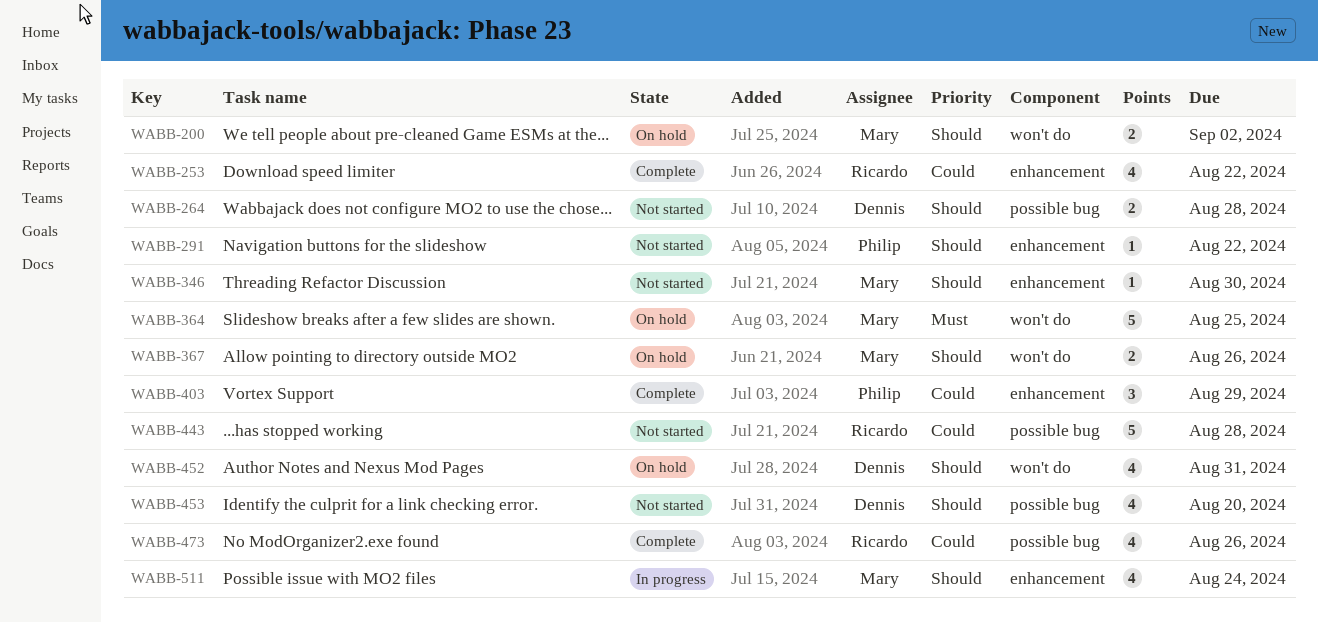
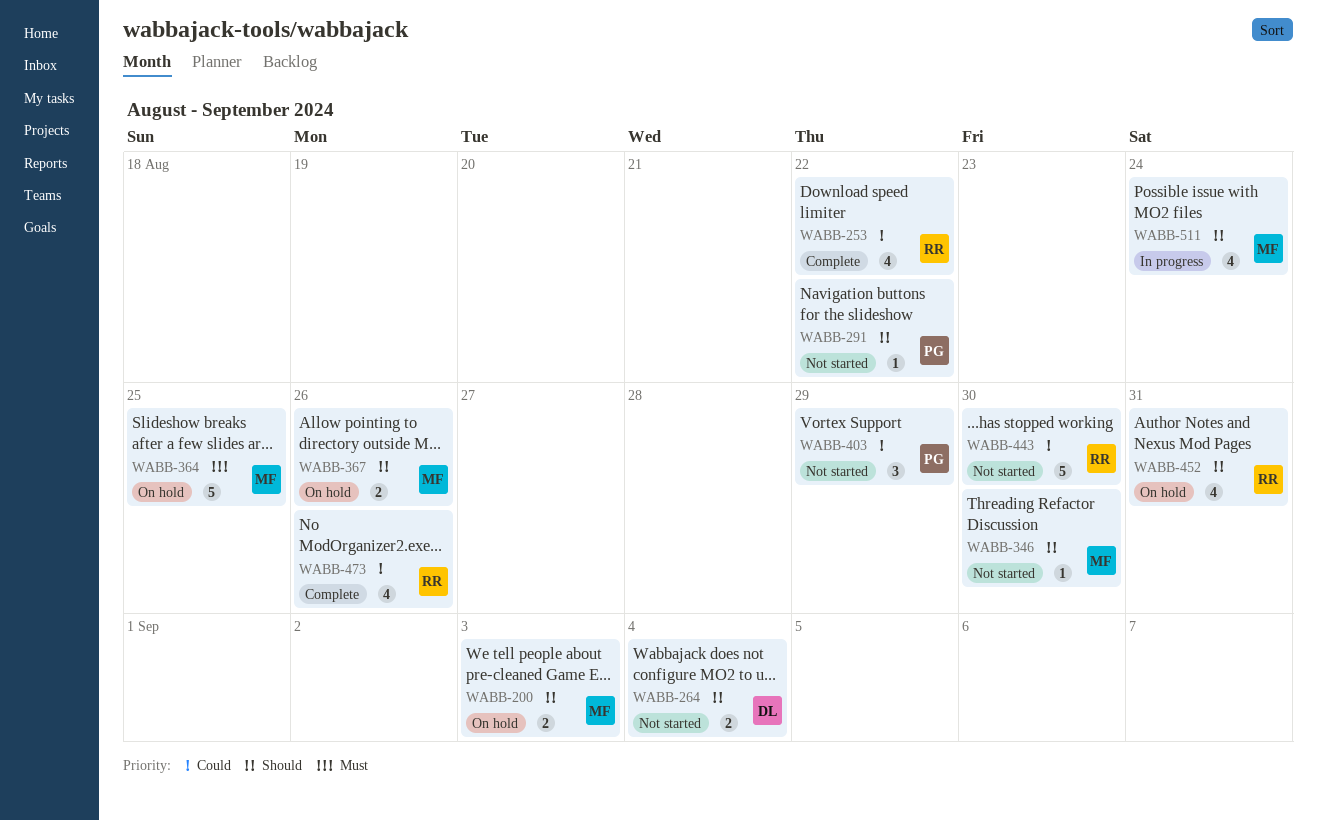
WABB-200, due: Sep 2 -> Sep 3
WABB-264, due: Aug 28 -> Sep 4
WABB-403, status: Complete -> Not started
WABB-443, due: Aug 28 -> Aug 30
WABB-452, owner: Dennis -> Ricardo
WABB-453: present -> none

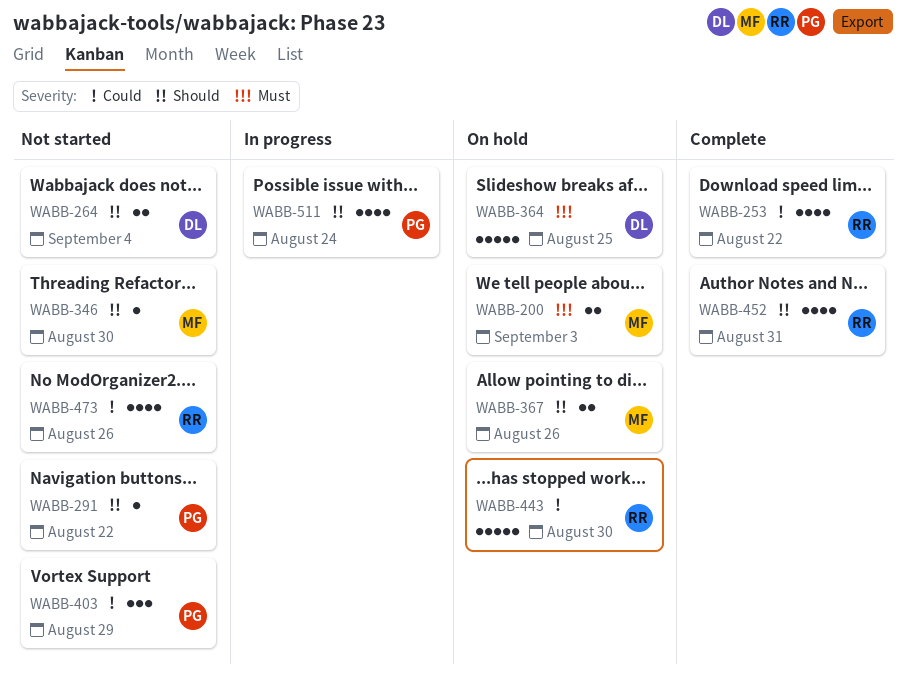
WABB-200, priority: Should -> Must
WABB-364, owner: MF -> DL
WABB-443, status: Not started -> On hold
WABB-452, status: On hold -> Complete
WABB-473, status: Complete -> Not started
WABB-511, owner: MF -> PG

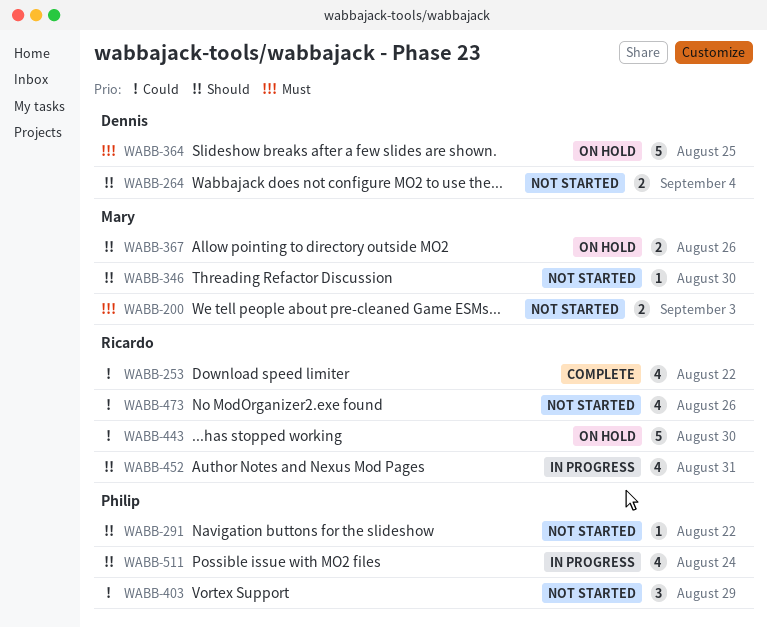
WABB-200, status: On hold -> Not started
WABB-452, status: Complete -> In progress

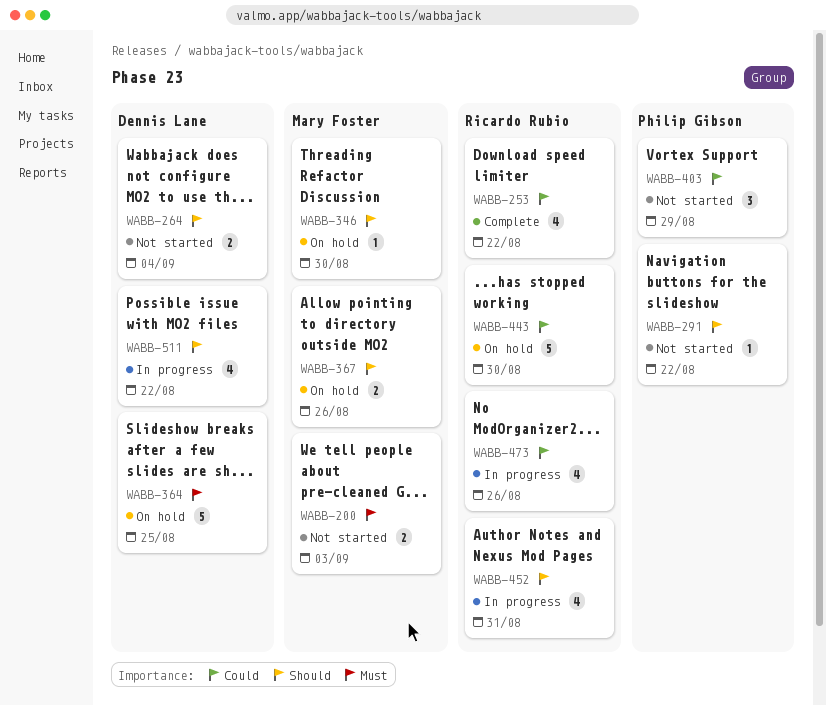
WABB-346, status: Not started -> On hold
WABB-473, status: Not started -> In progress
WABB-511, owner: Philip Gibson -> Dennis Lane
WABB-511, due: Aug 24 -> Aug 22

